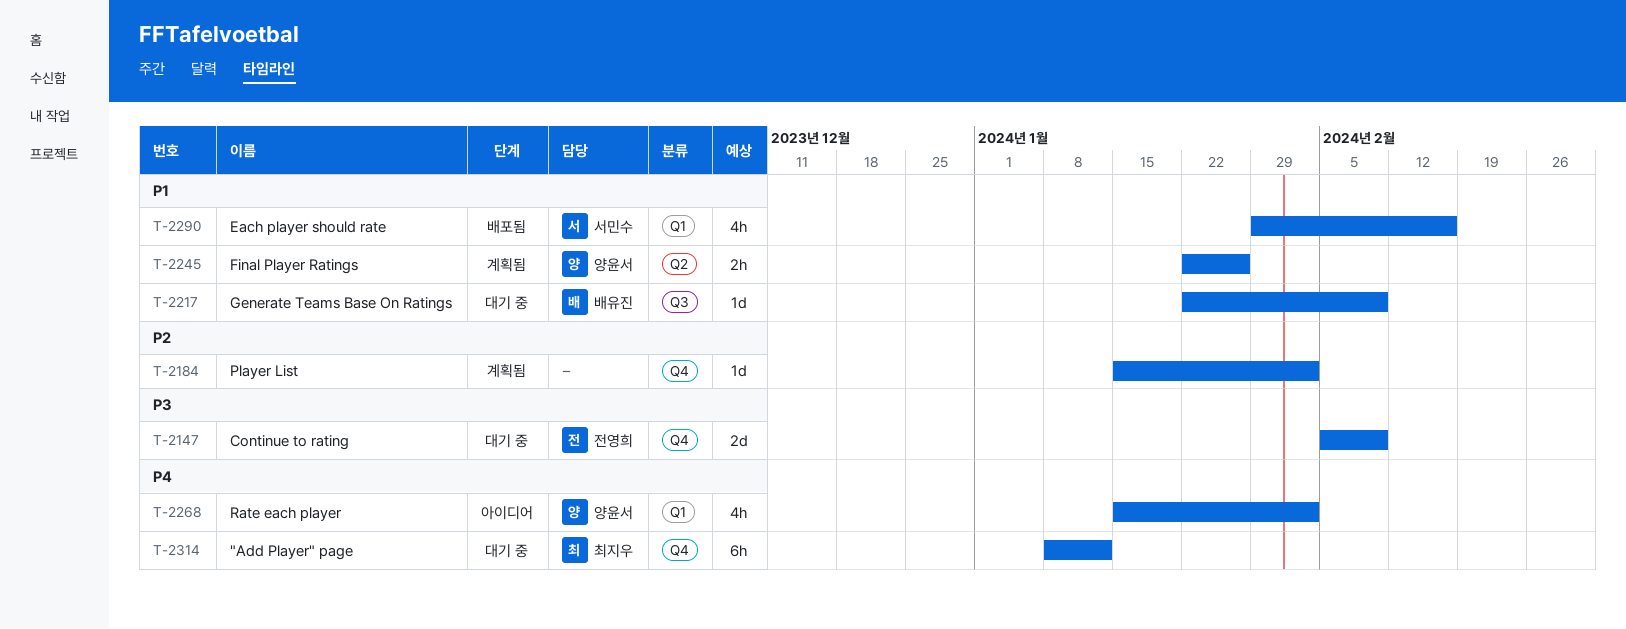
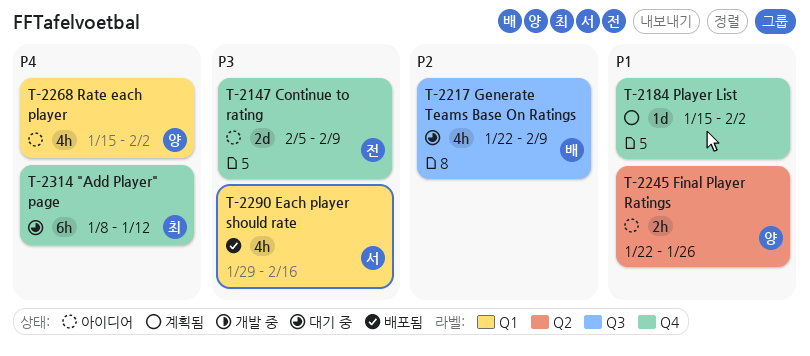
T-2147, status: 대기 중 -> 아이디어
T-2184, priority: P2 -> P1
T-2217, priority: P1 -> P2
T-2217, estimate: 1d -> 4h
T-2245, status: 계획됨 -> 아이디어
T-2290, priority: P1 -> P3

